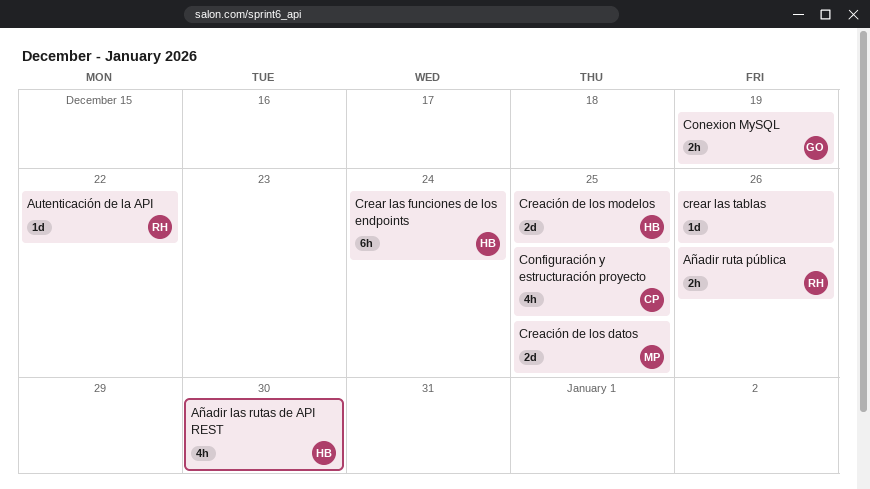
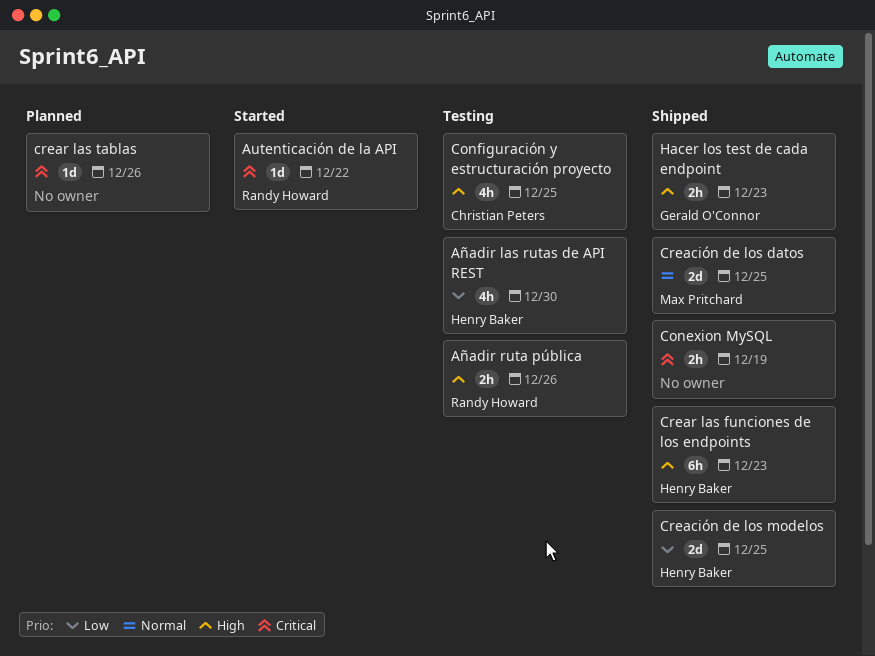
Conexion MySQL, owner: Gerald O'Connor -> none
Crear las funciones de los endpoints, due: Dec 24 -> Dec 23
Hacer los test de cada endpoint: none -> present

